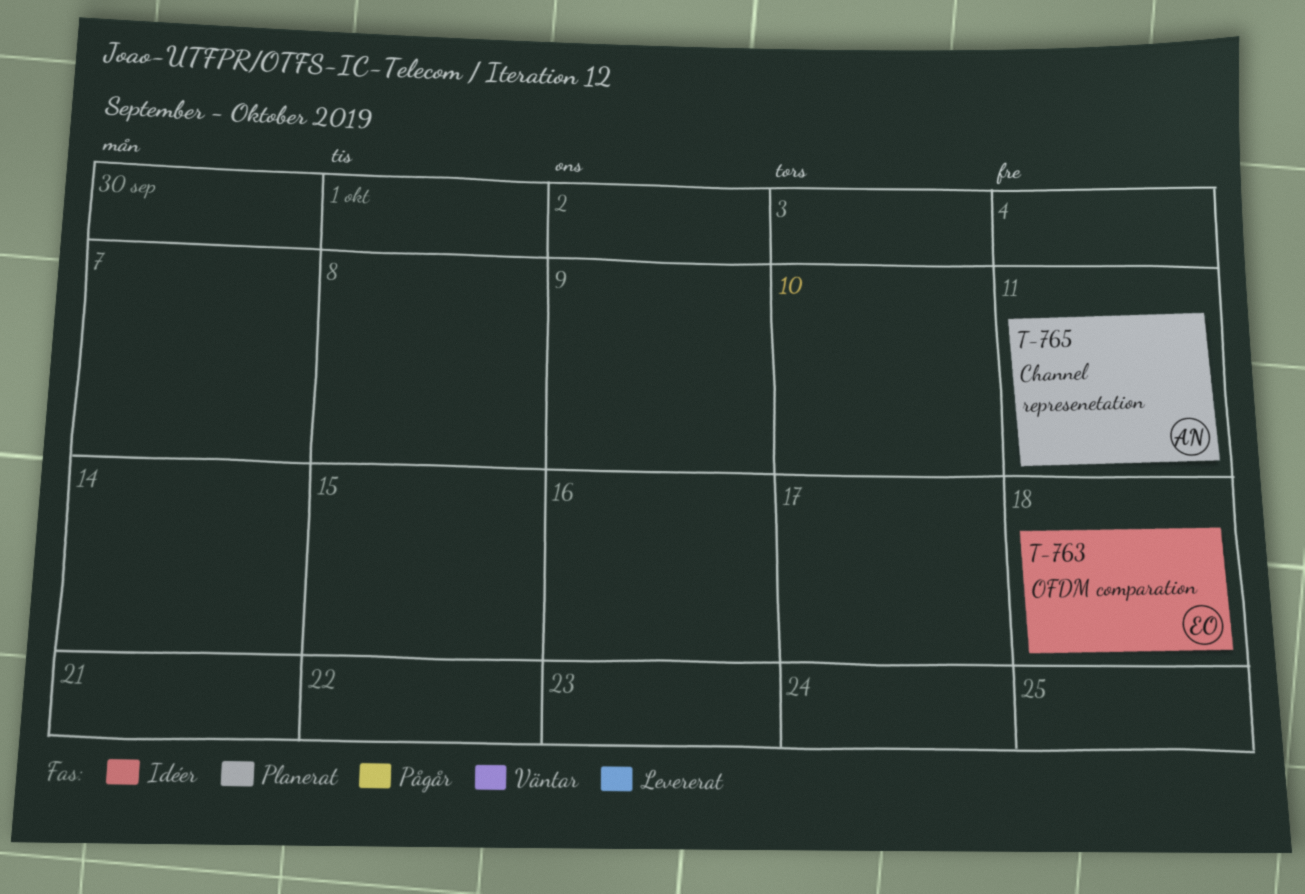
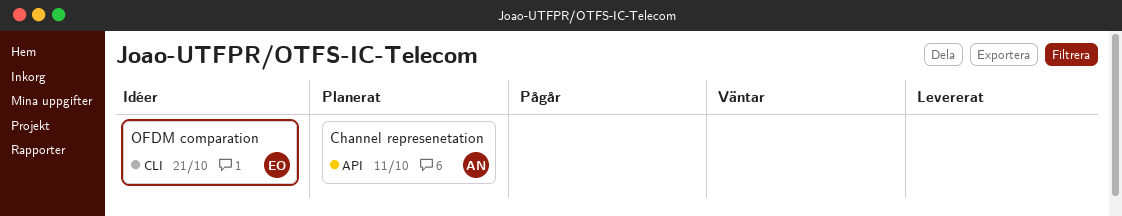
OFDM comparation, due: Oct 18 -> Oct 21

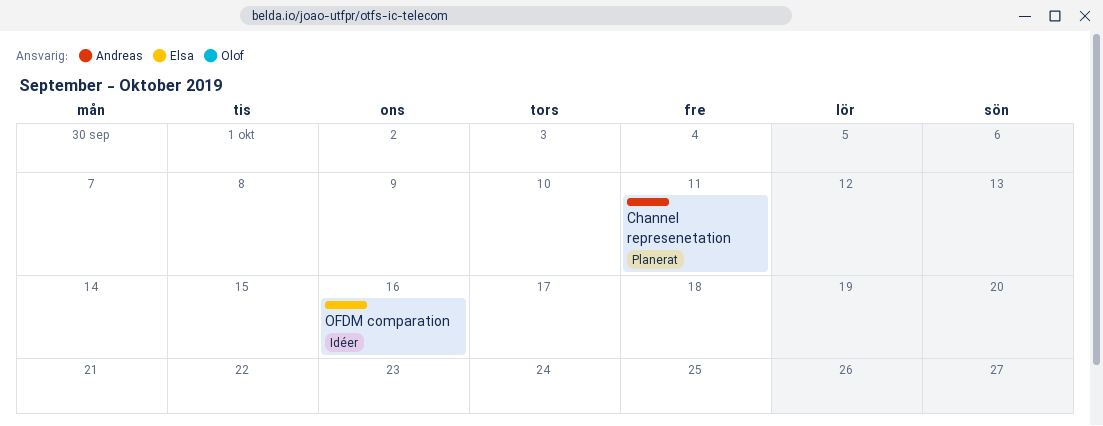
OFDM comparation, due: Oct 21 -> Oct 16

